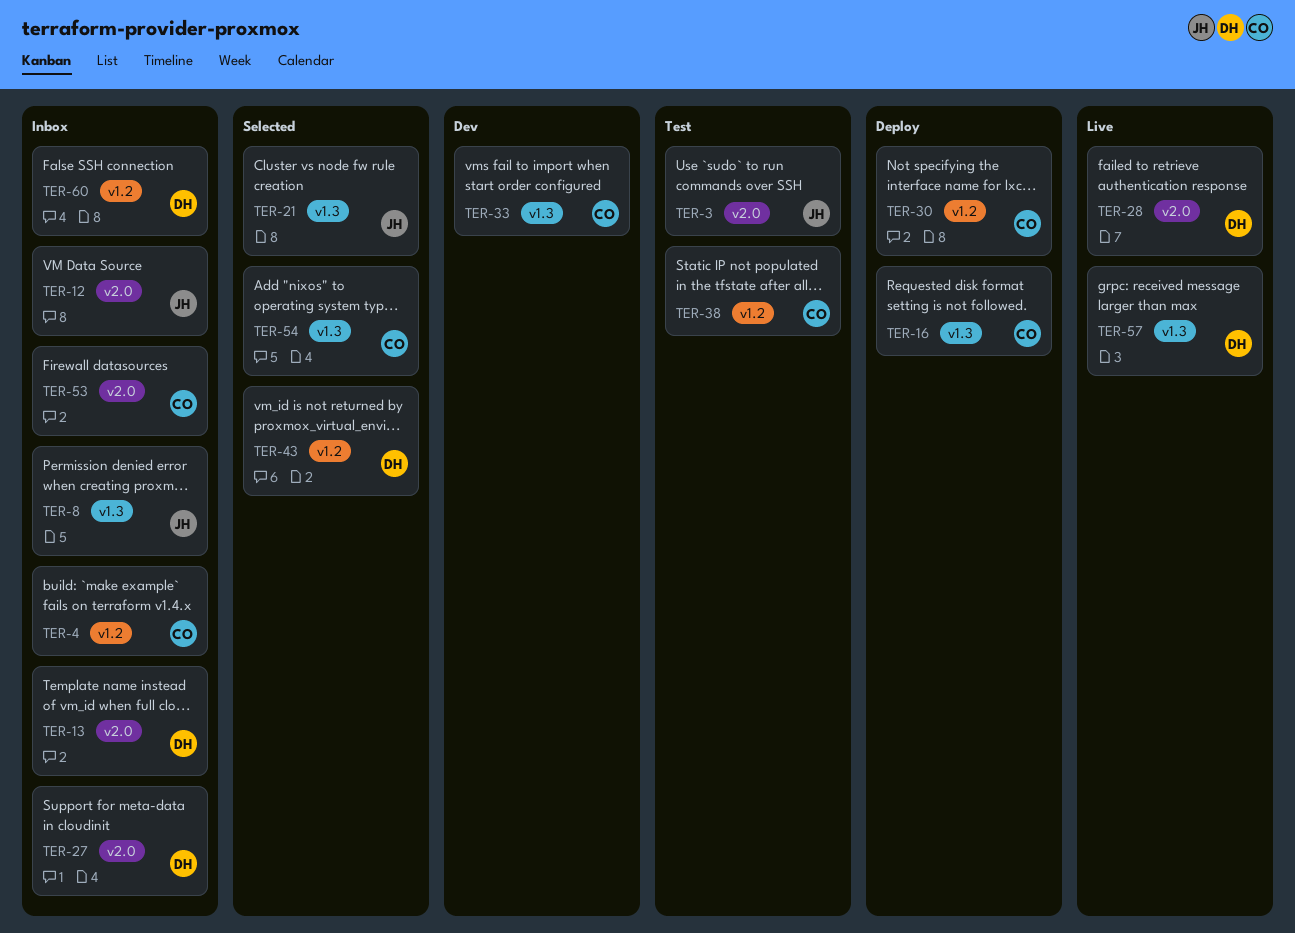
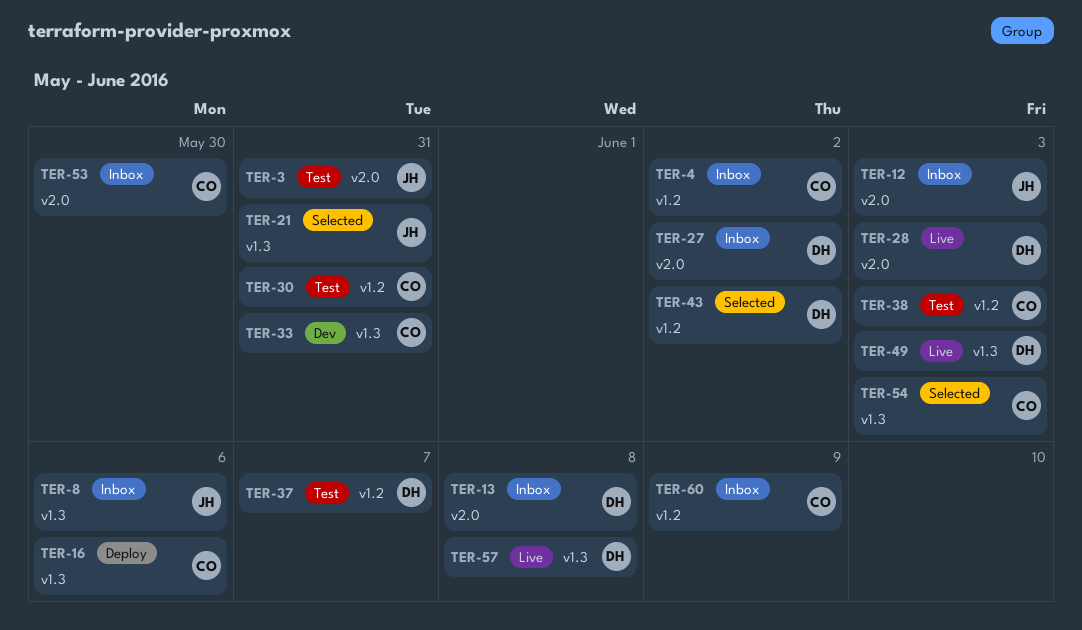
TER-30, status: Deploy -> Test
TER-37: none -> present
TER-49: none -> present
TER-60, owner: DH -> CO

